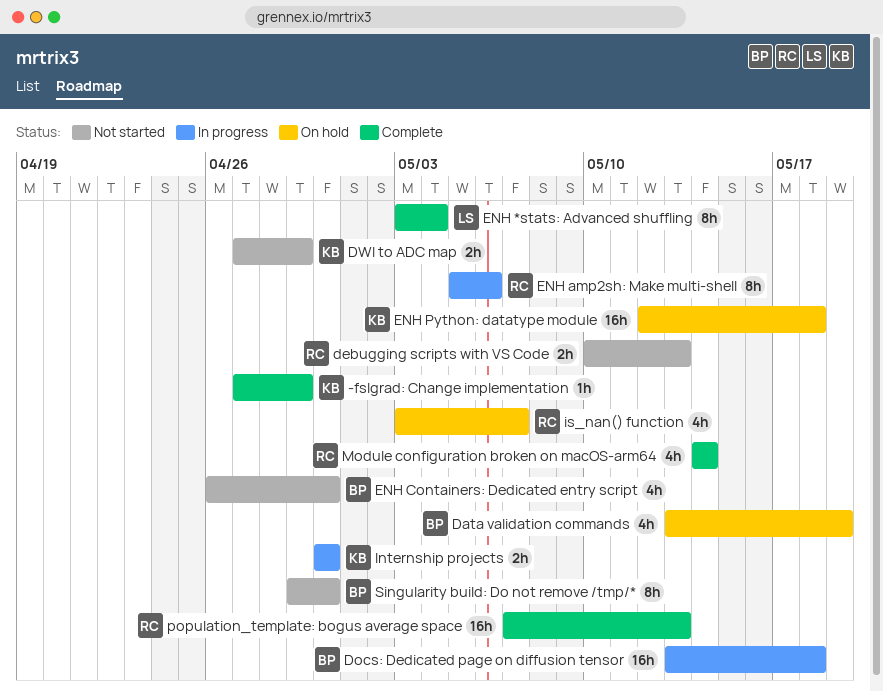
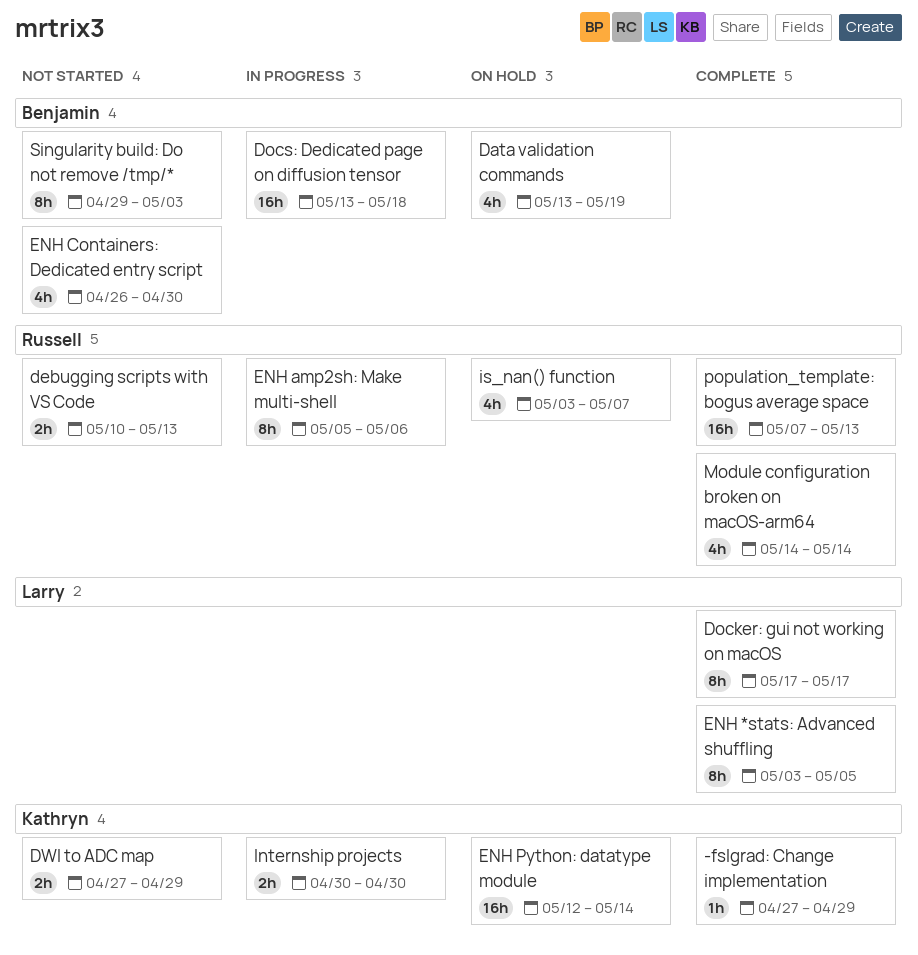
Docker: gui not working on macOS: none -> present
ENH *stats: Advanced shuffling, due: May 4 -> May 5
ENH Python: datatype module, due: May 18 -> May 14
Singularity build: Do not remove /tmp/*, due: Apr 30 -> May 3

